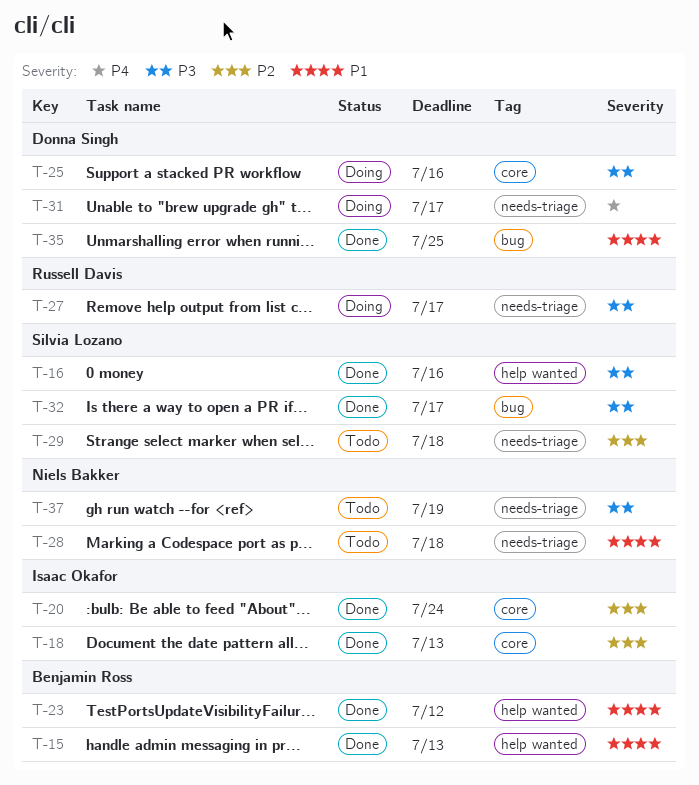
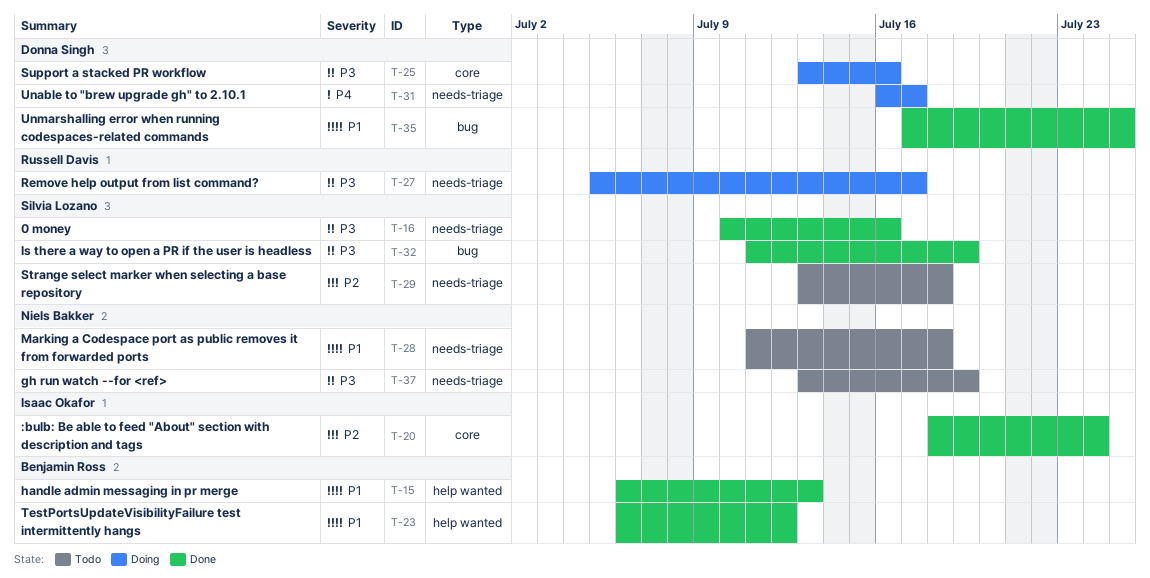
T-16, label: help wanted -> needs-triage
T-18: present -> none
T-32, due: Jul 17 -> Jul 19

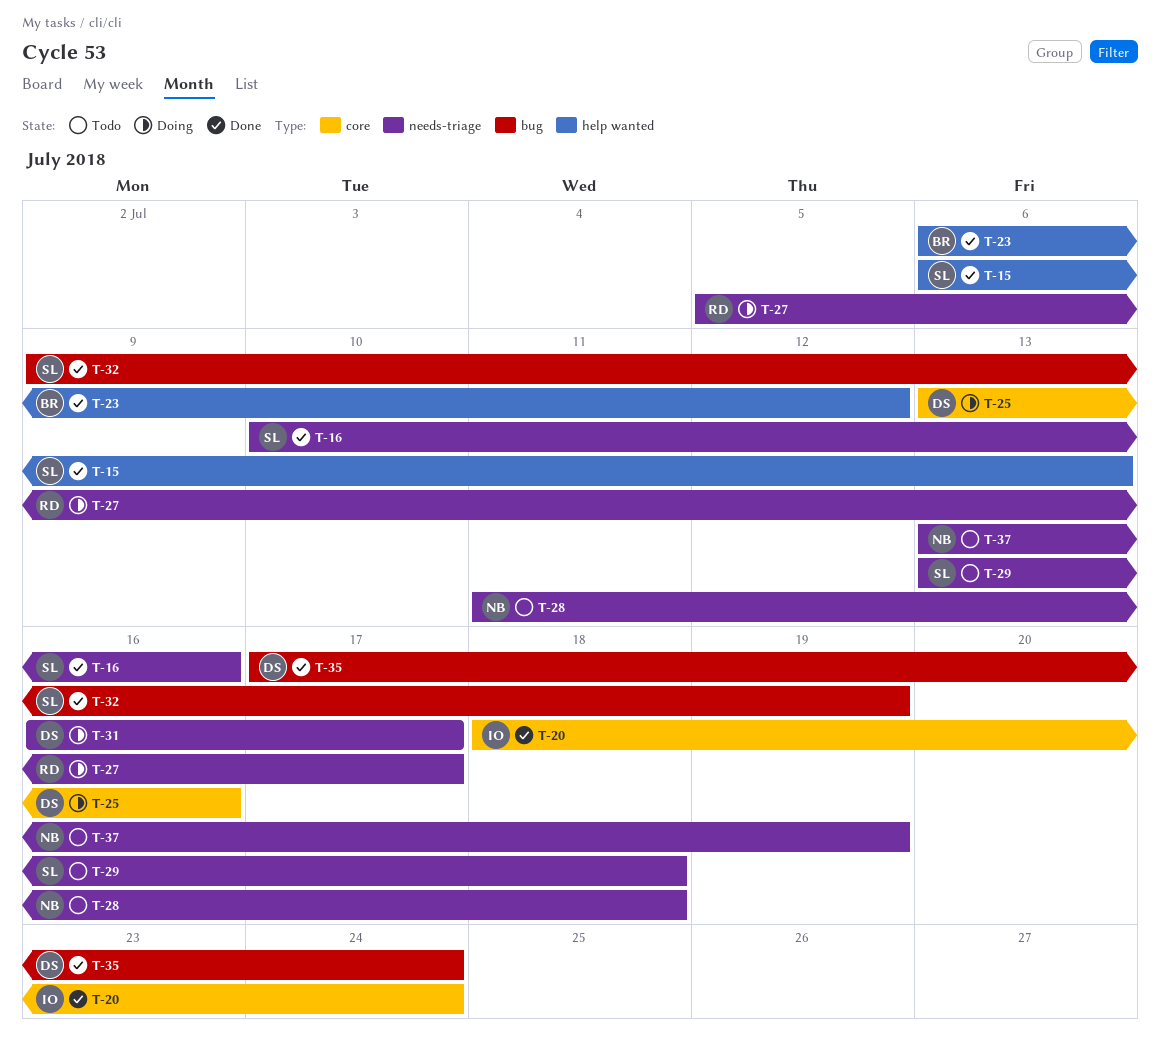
T-15, owner: Benjamin Ross -> Silvia Lozano
T-32, start: Jul 11 -> Jul 9
T-35, due: Jul 25 -> Jul 24

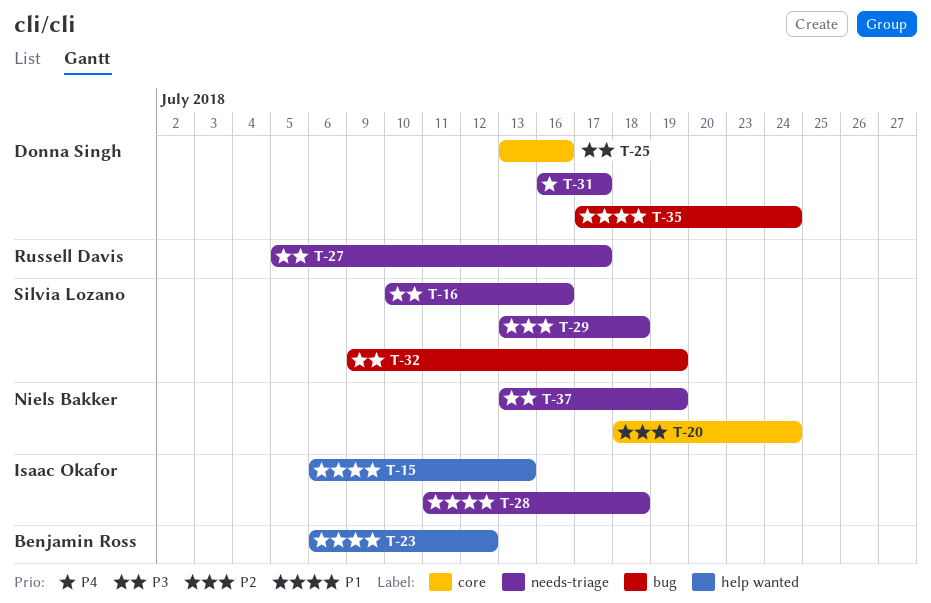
T-15, owner: Silvia Lozano -> Isaac Okafor
T-20, owner: Isaac Okafor -> Niels Bakker
T-28, owner: Niels Bakker -> Isaac Okafor

